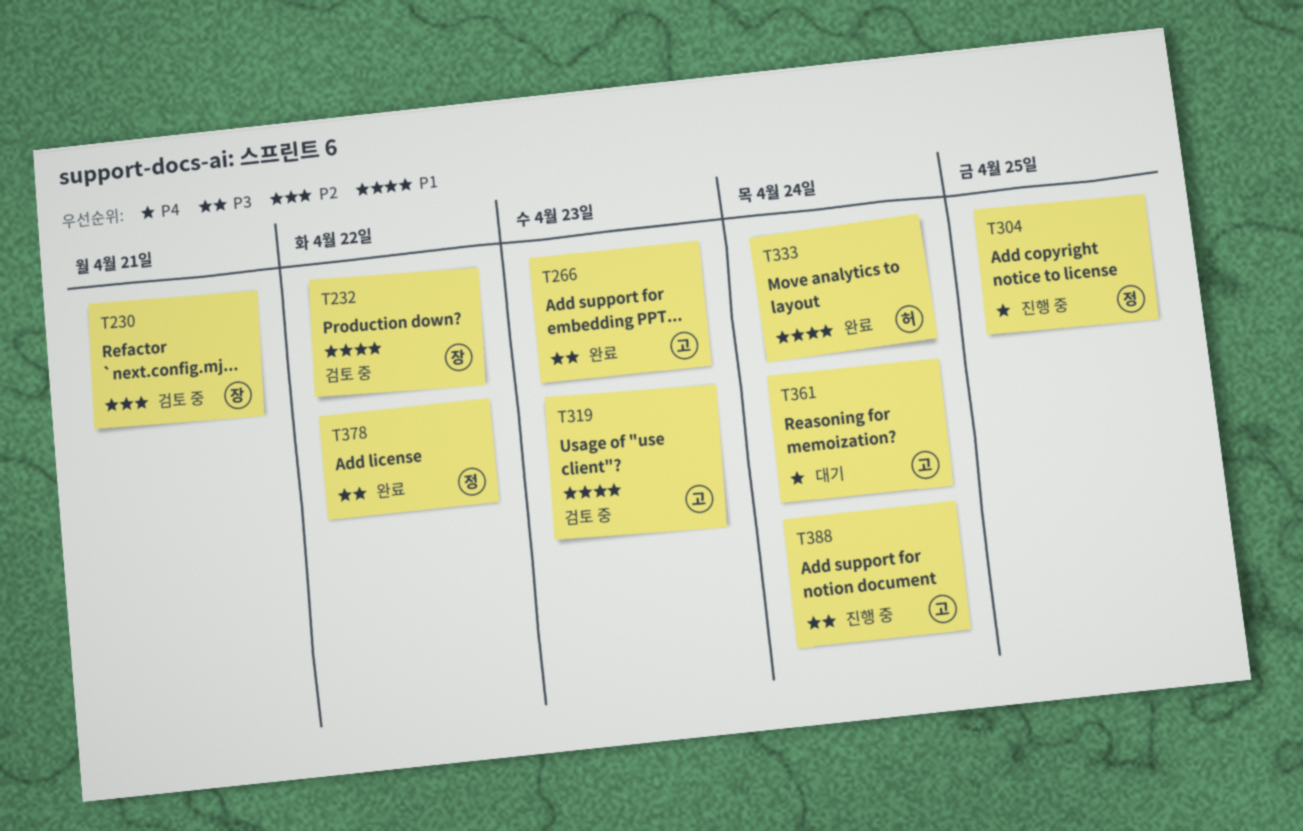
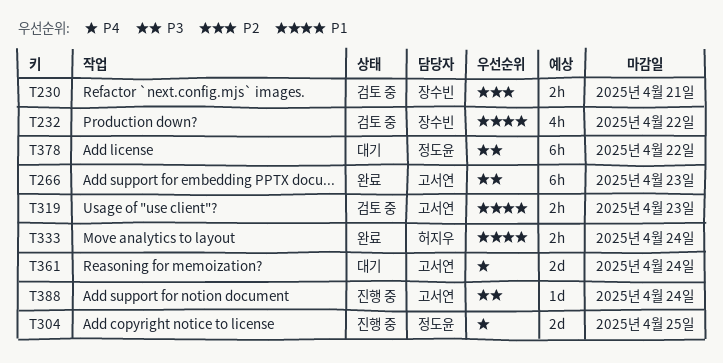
T378, status: 완료 -> 대기

